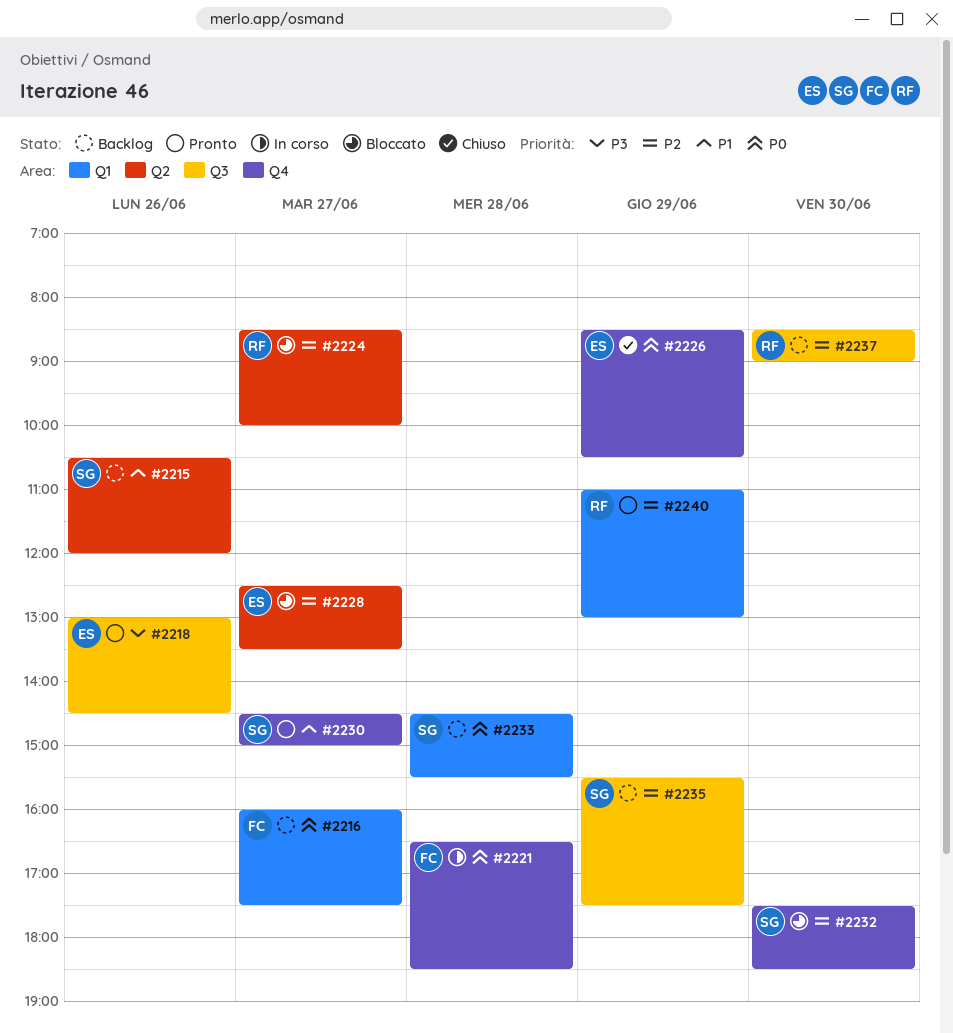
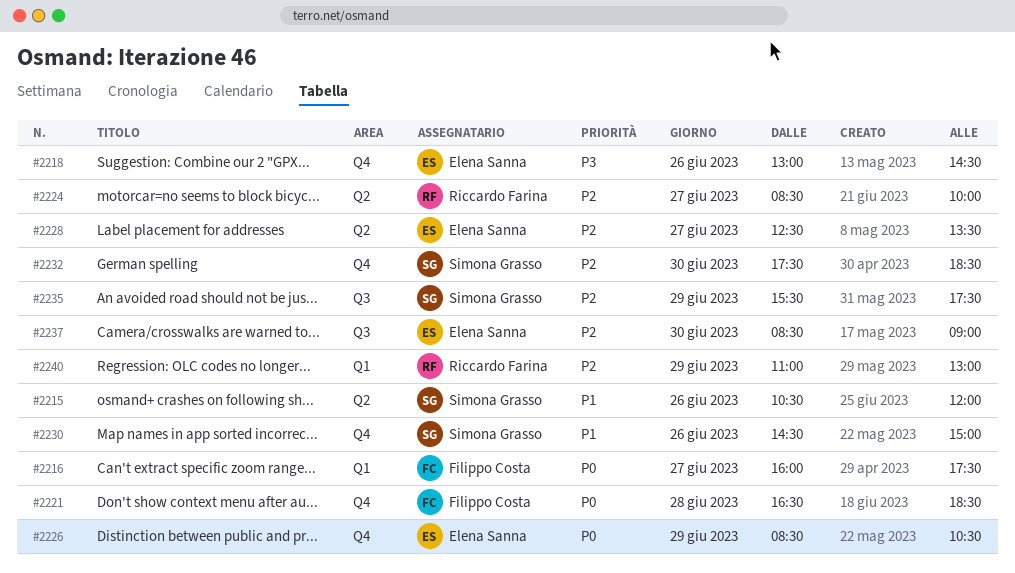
#2218, label: Q3 -> Q4
#2230, day: Jun 27 -> Jun 26
#2233: present -> none
#2237, owner: Riccardo Farina -> Elena Sanna

